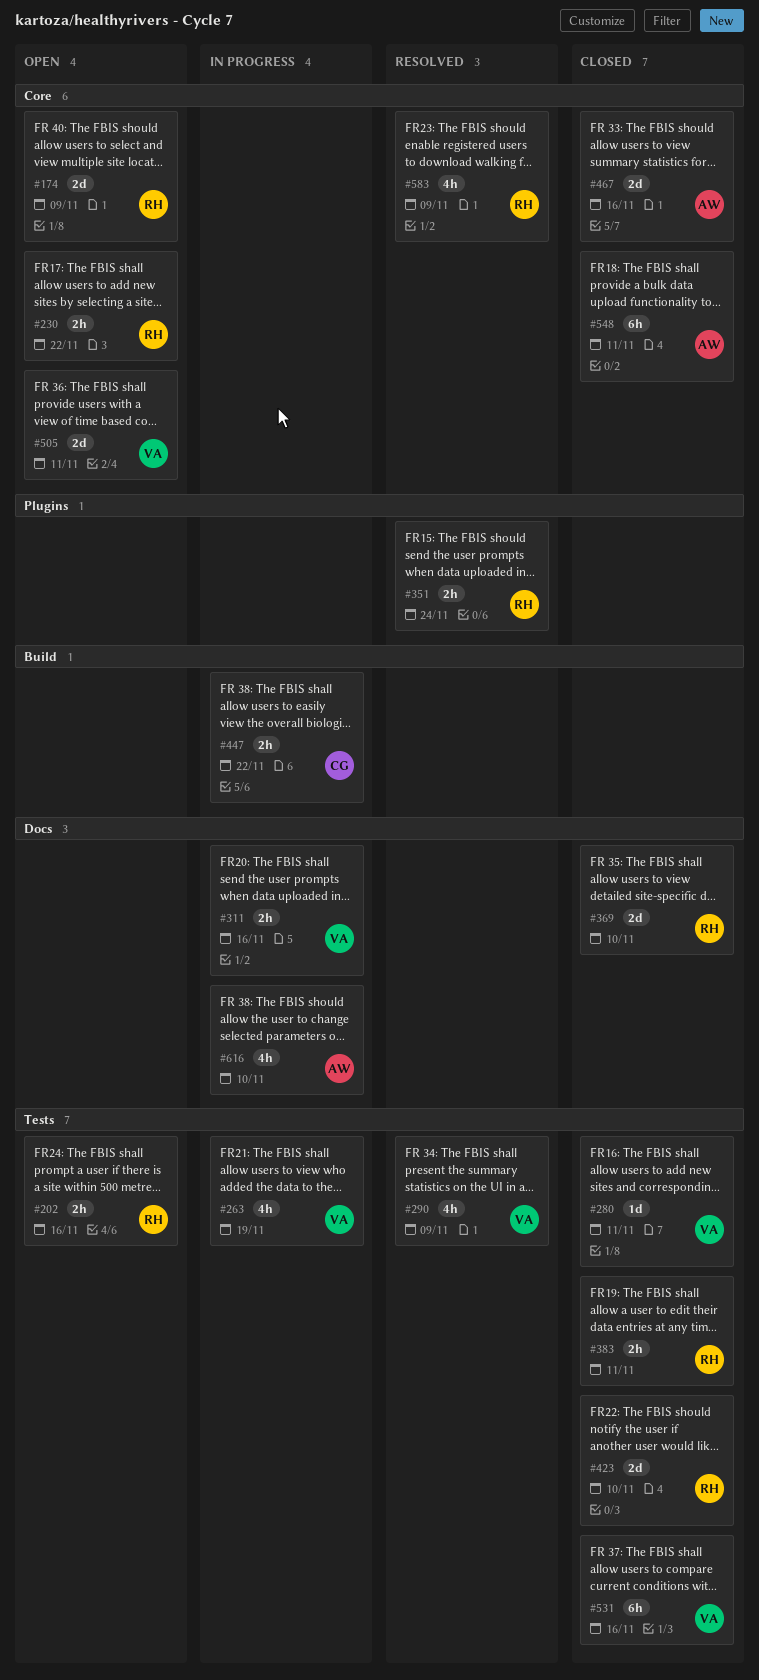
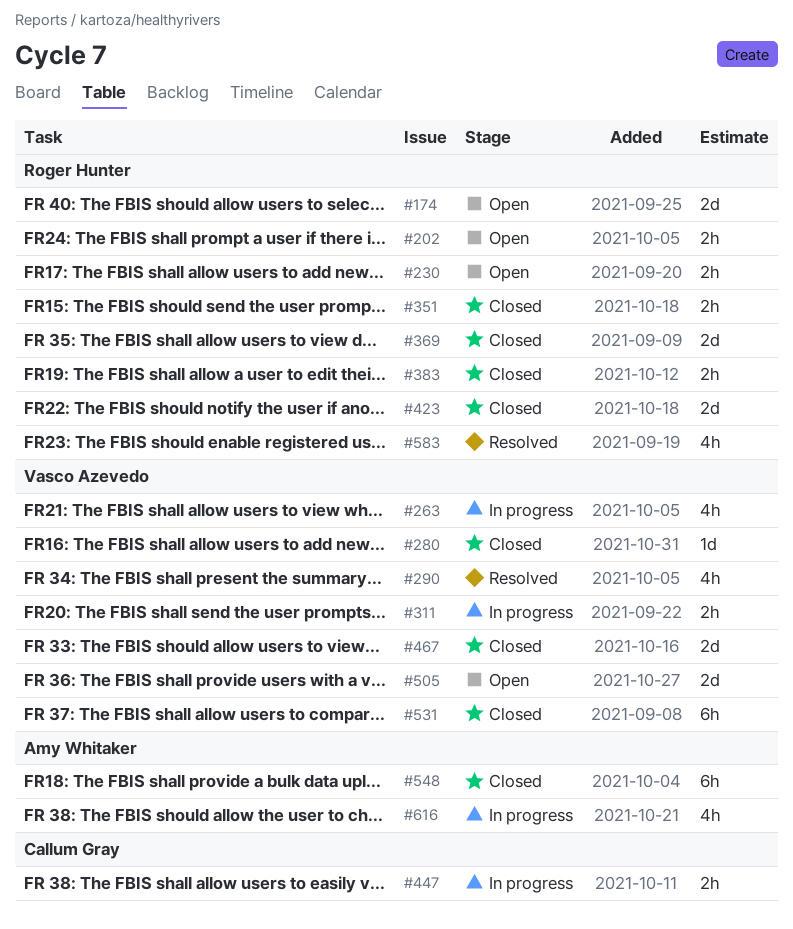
#351, status: Resolved -> Closed
#467, owner: Amy Whitaker -> Vasco Azevedo

